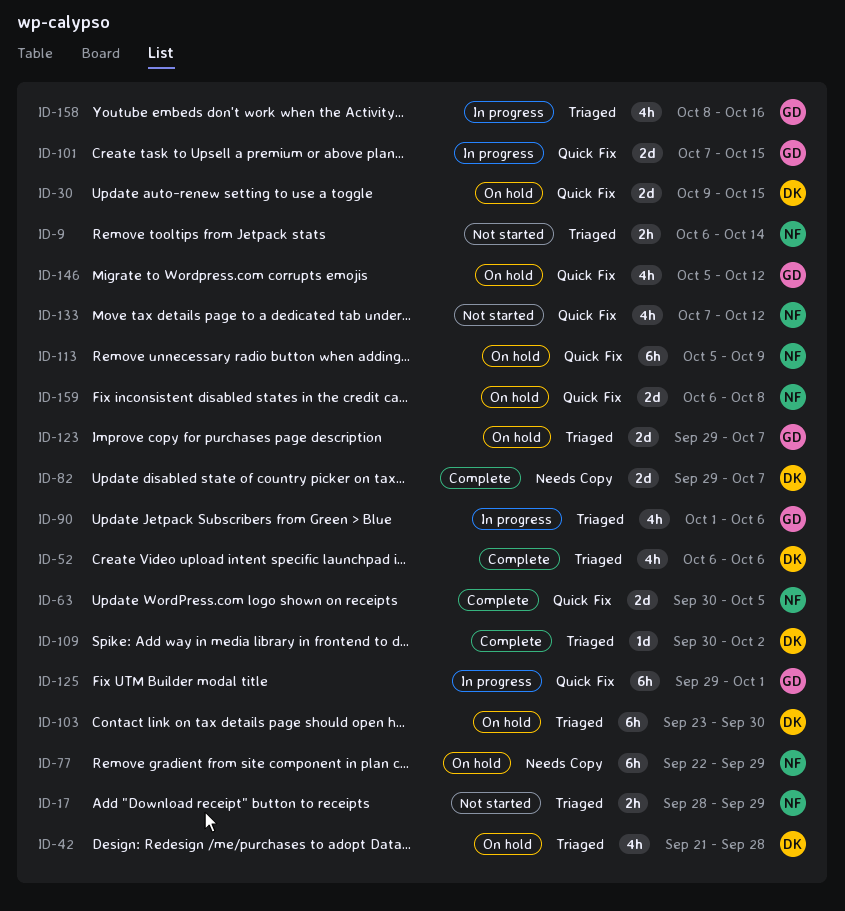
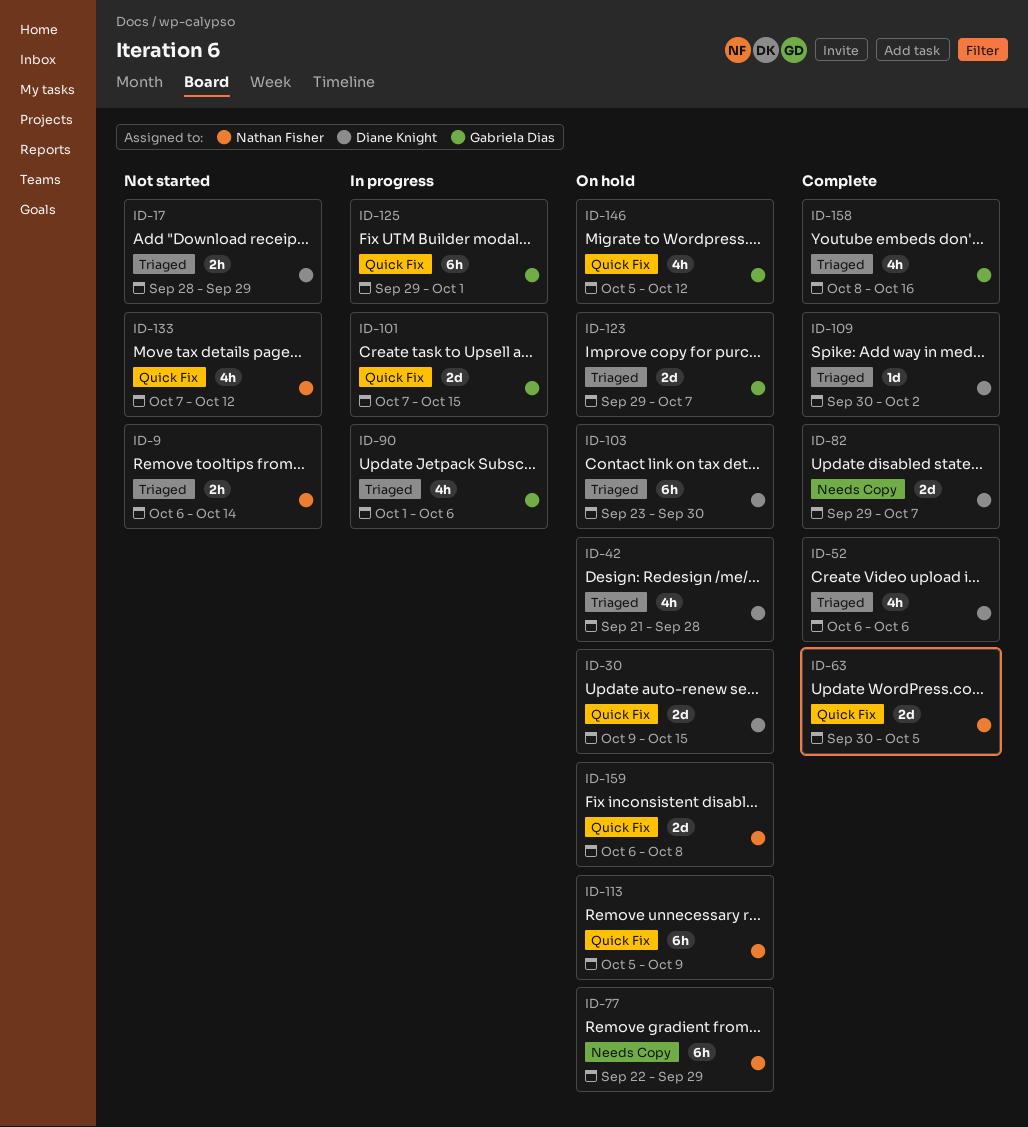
ID-17, owner: Nathan Fisher -> Diane Knight
ID-158, status: In progress -> Complete

